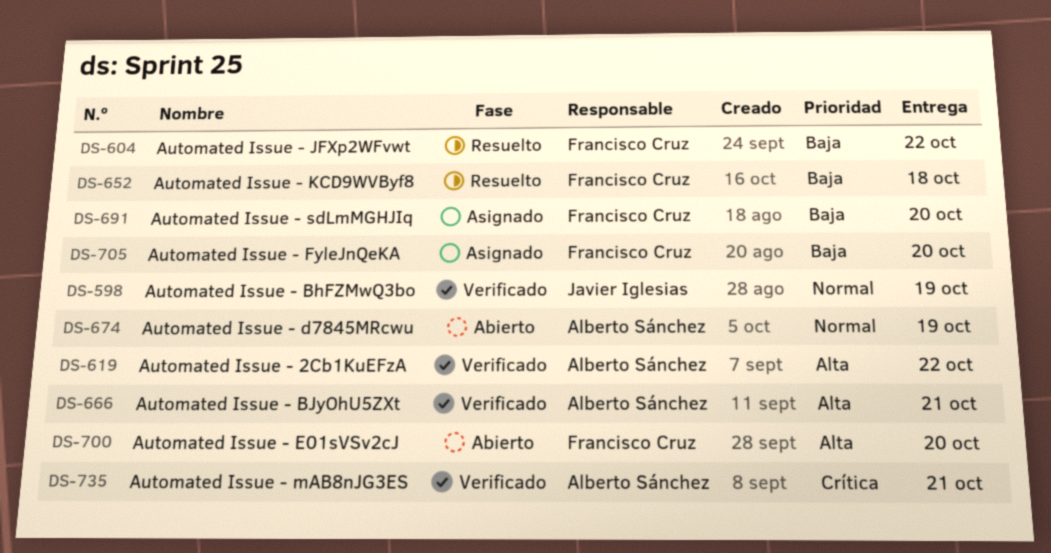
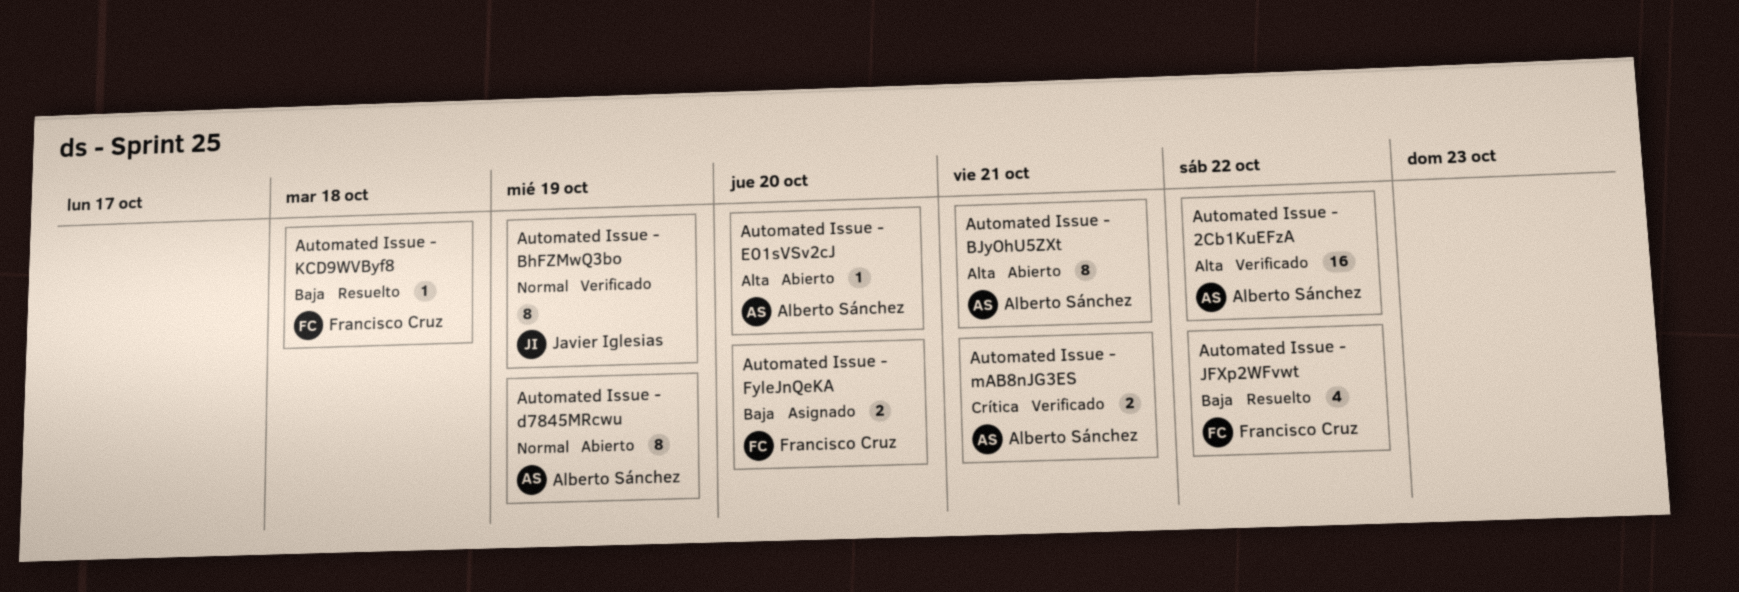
Automated Issue - BJyOhU5ZXt, status: Verificado -> Abierto
Automated Issue - E01sVSv2cJ, owner: Francisco Cruz -> Alberto Sánchez
Automated Issue - sdLmMGHJIq: present -> none

